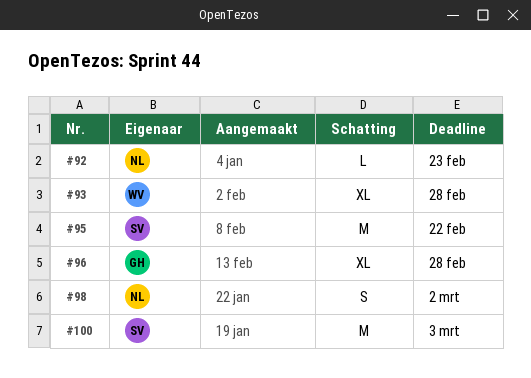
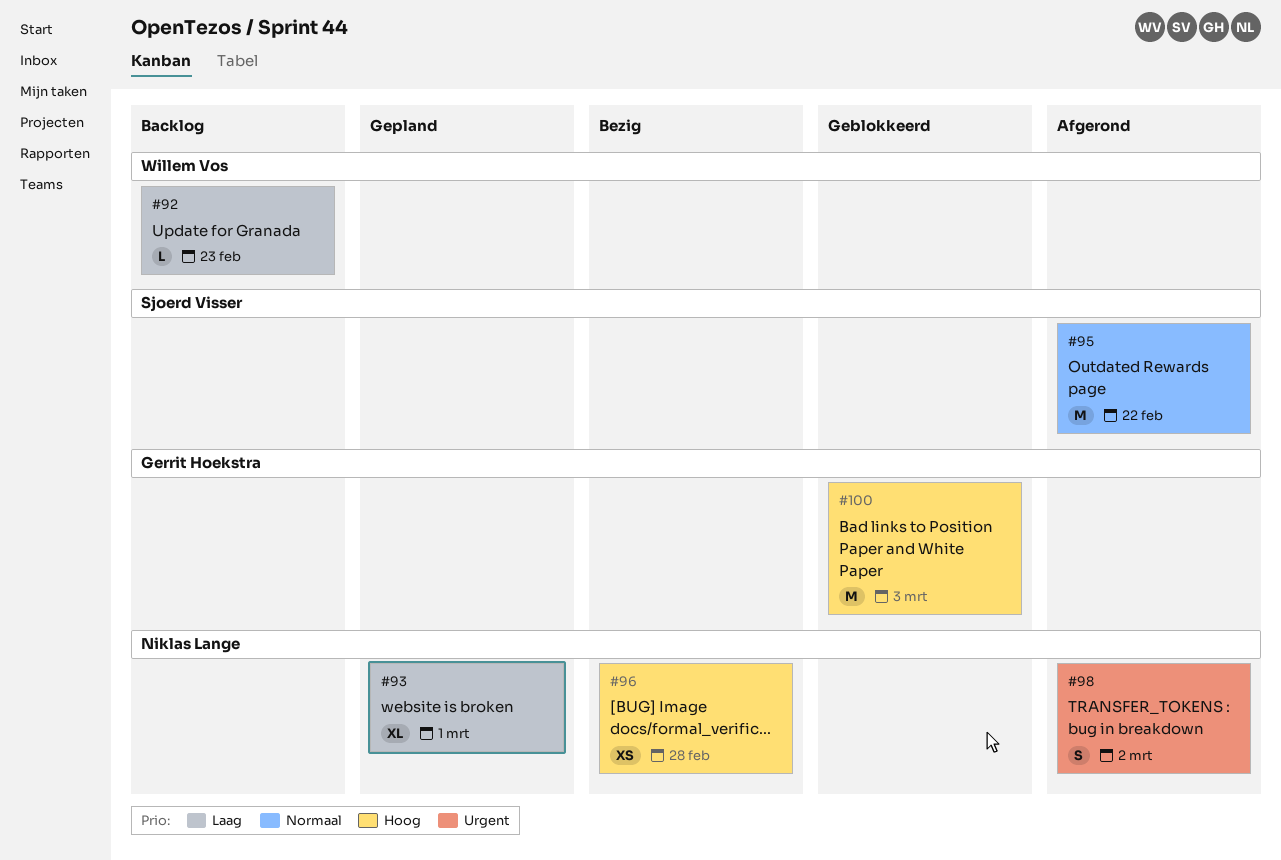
#92, owner: Niklas Lange -> Willem Vos
#93, owner: Willem Vos -> Niklas Lange
#93, due: Feb 28 -> Mar 1
#96, owner: Gerrit Hoekstra -> Niklas Lange
#96, estimate: XL -> XS
#100, owner: Sjoerd Visser -> Gerrit Hoekstra

